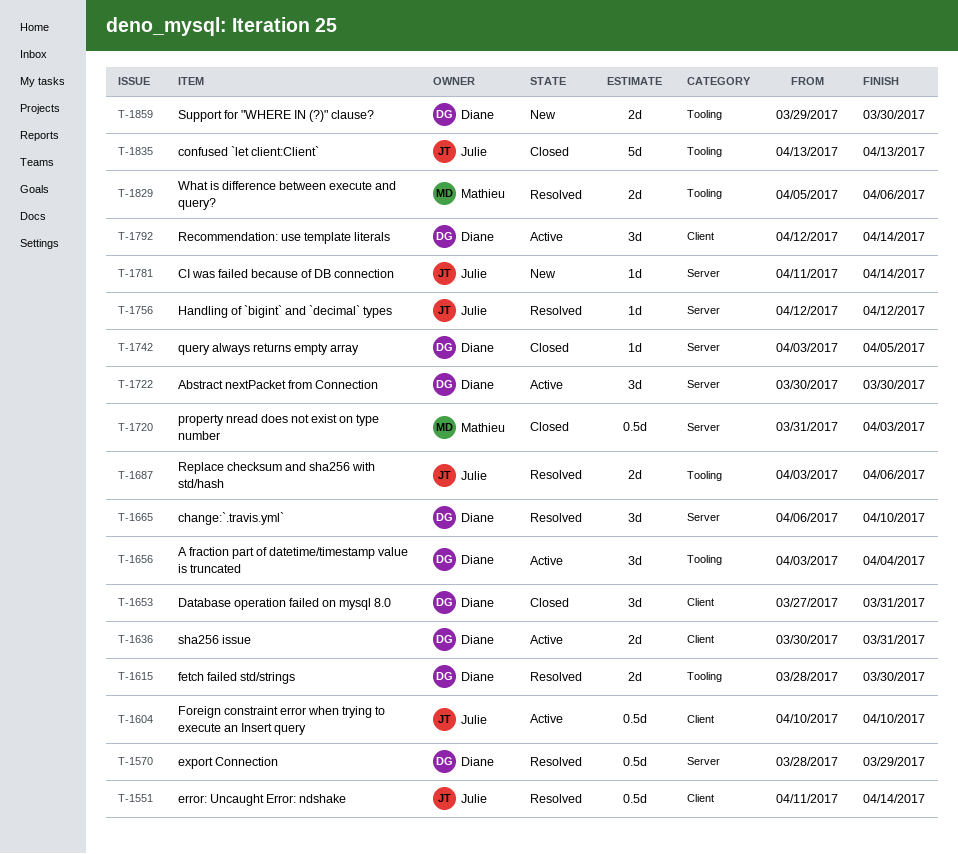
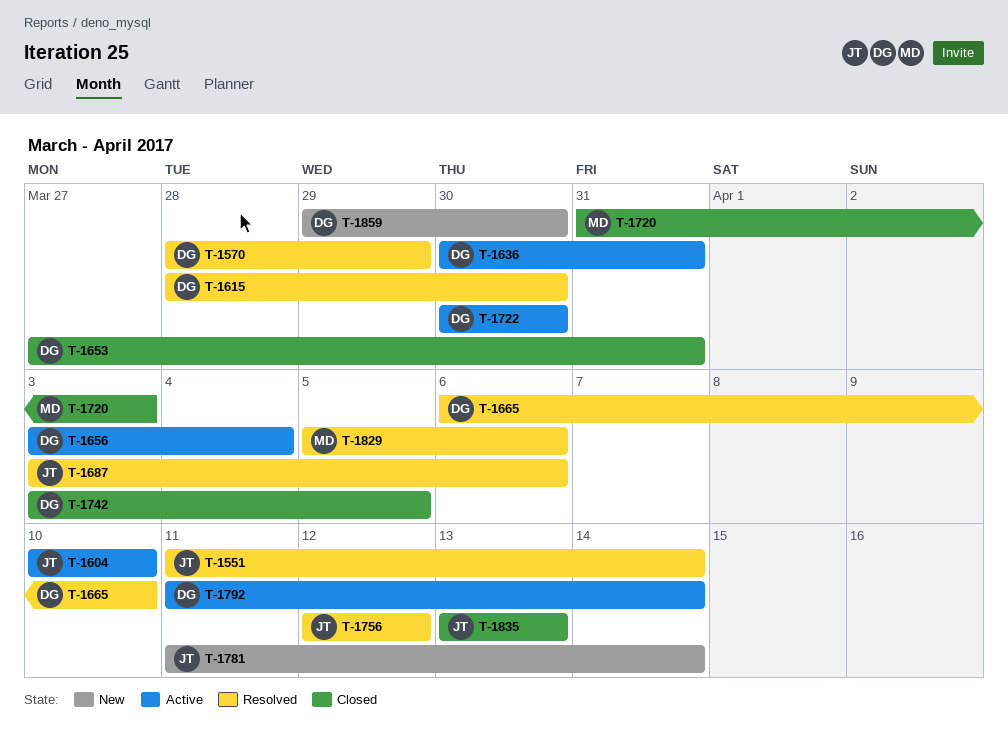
T-1792, start: Apr 12 -> Apr 11

